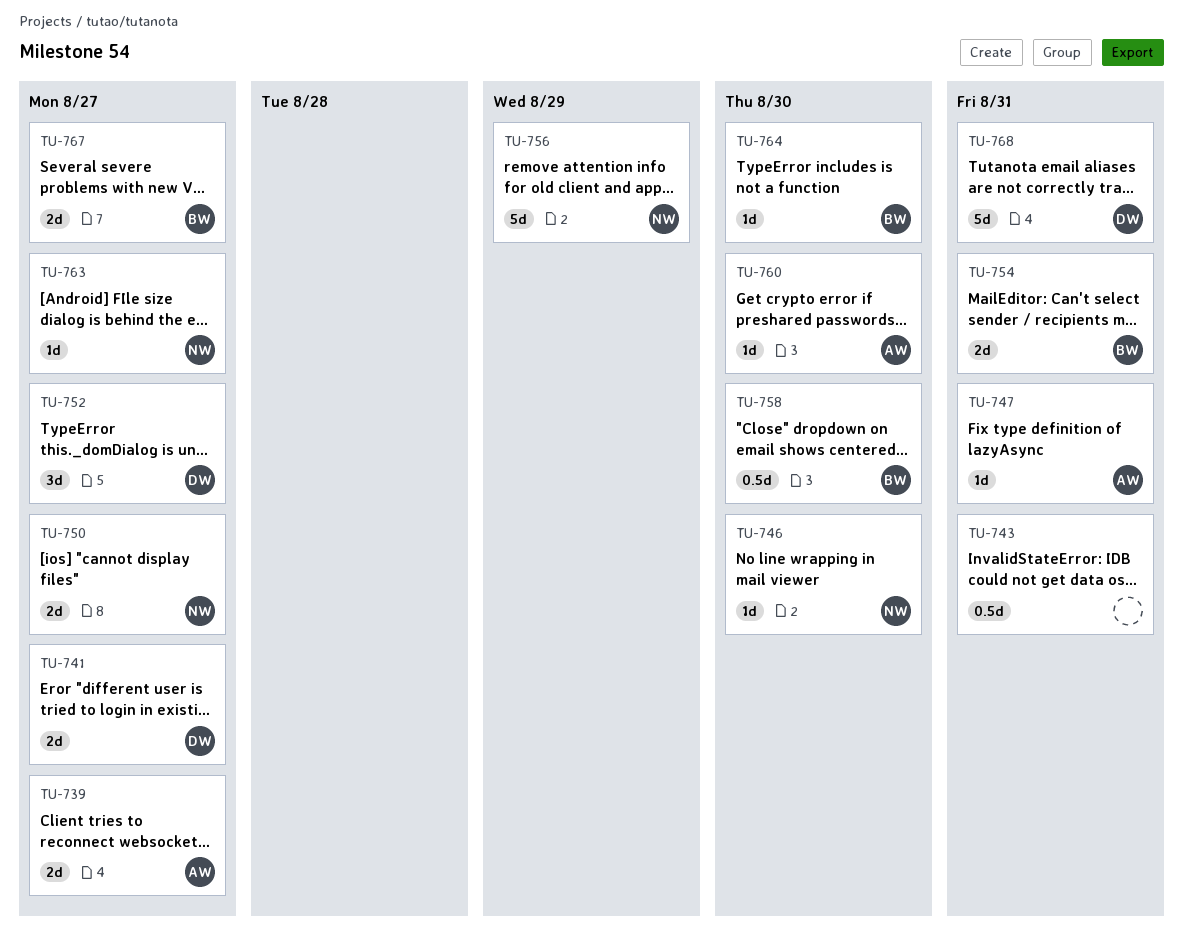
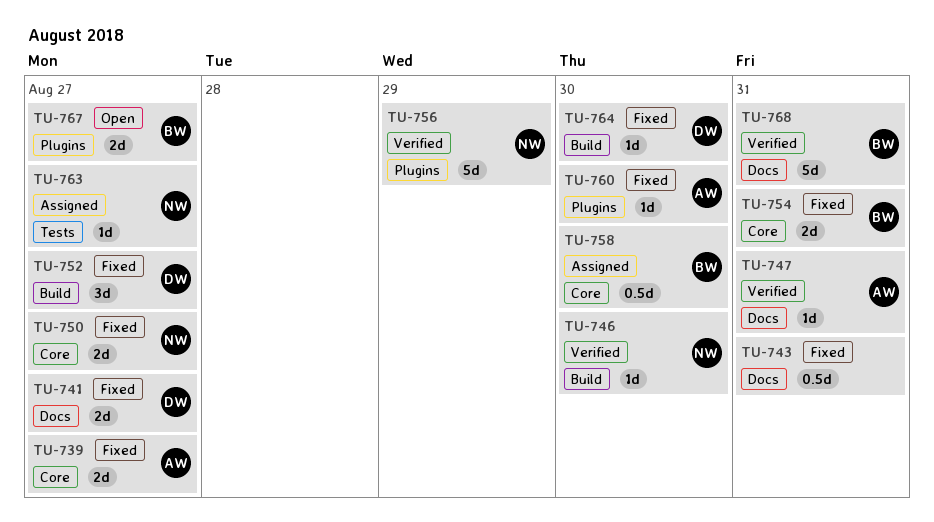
TU-764, owner: BW -> DW
TU-768, owner: DW -> BW

